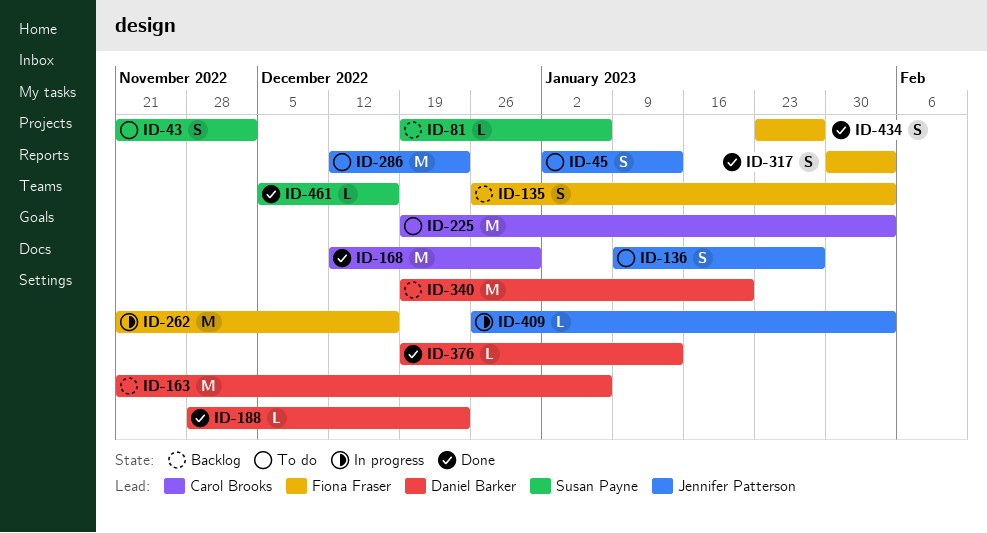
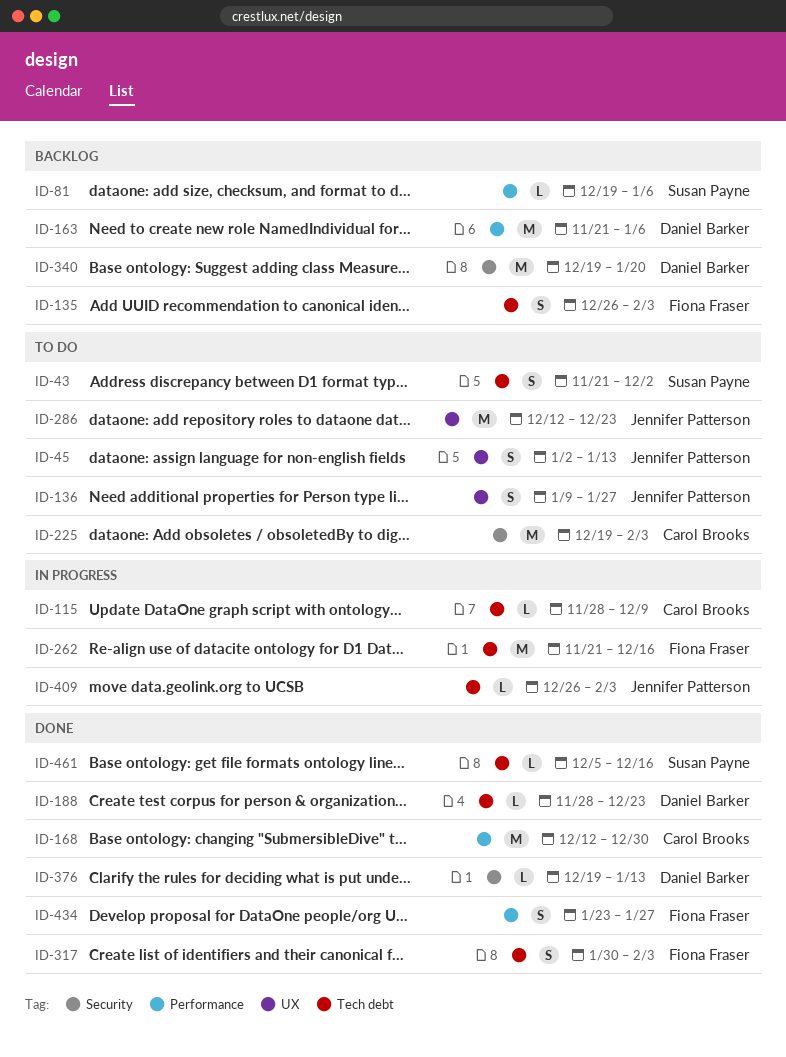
ID-115: none -> present

